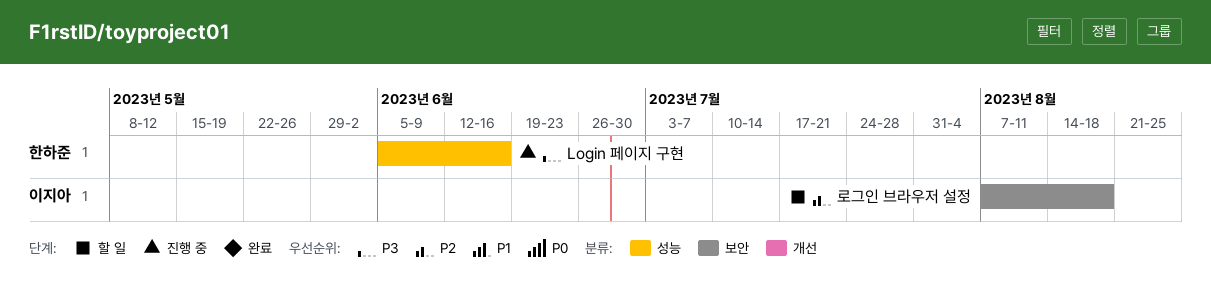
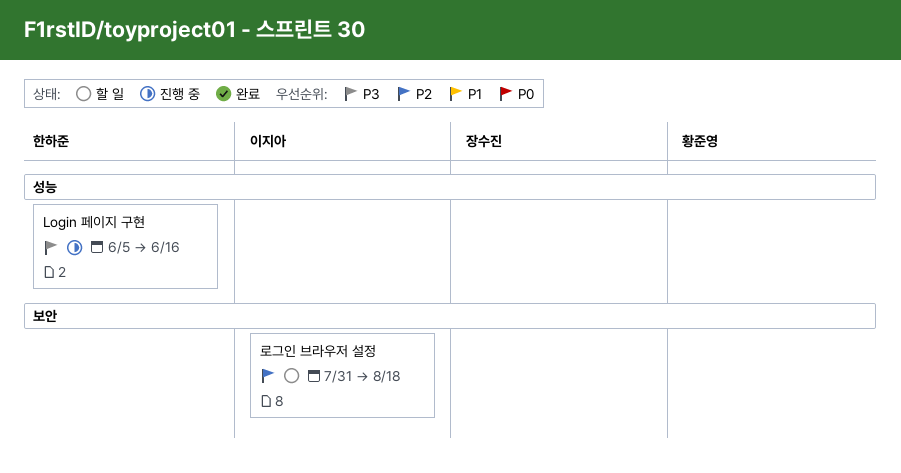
로그인 브라우저 설정, start: Aug 7 -> Jul 31

